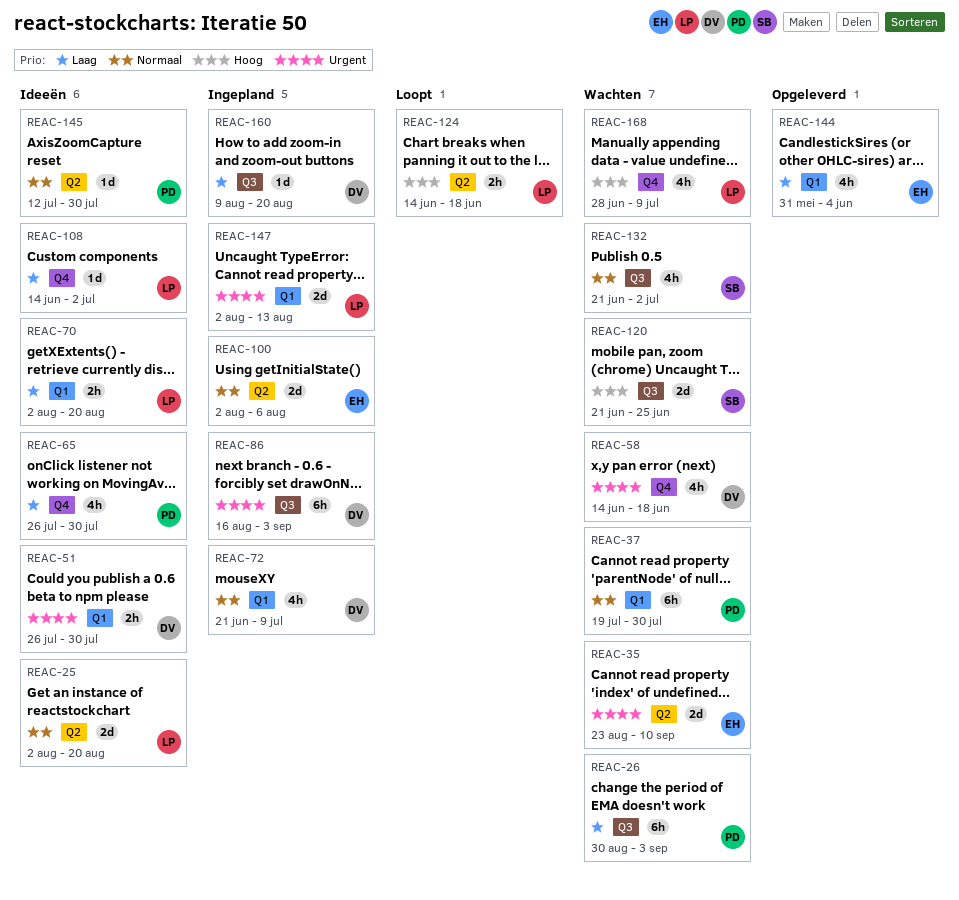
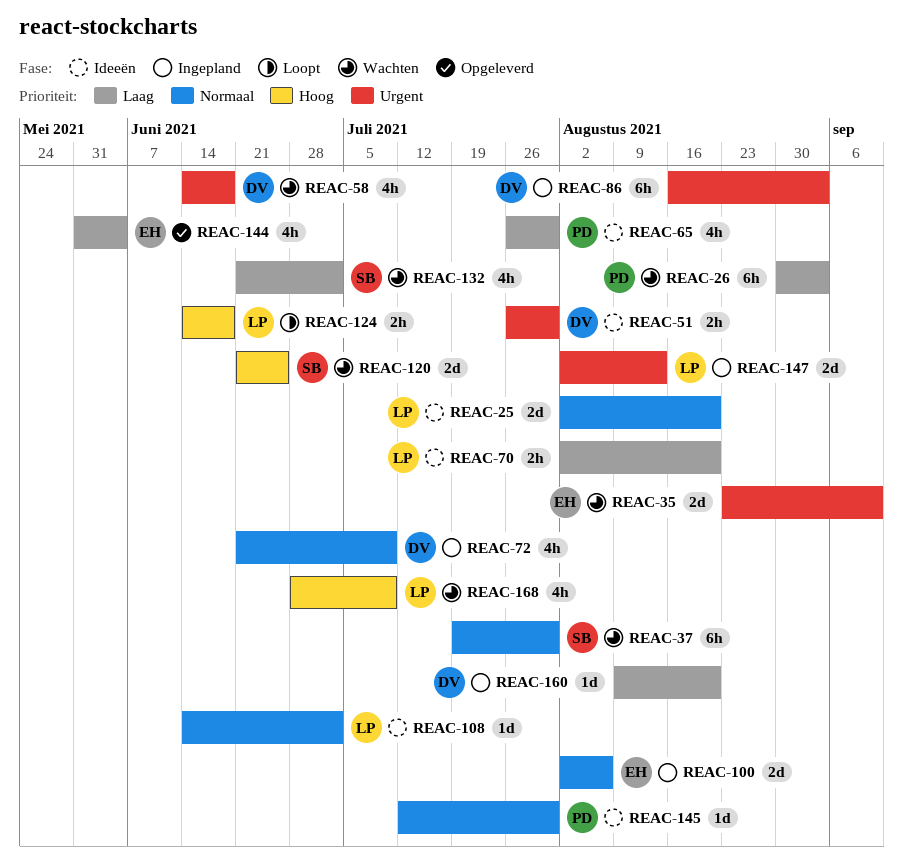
REAC-37, owner: PD -> SB
REAC-108, priority: Laag -> Normaal
REAC-132, priority: Normaal -> Laag

